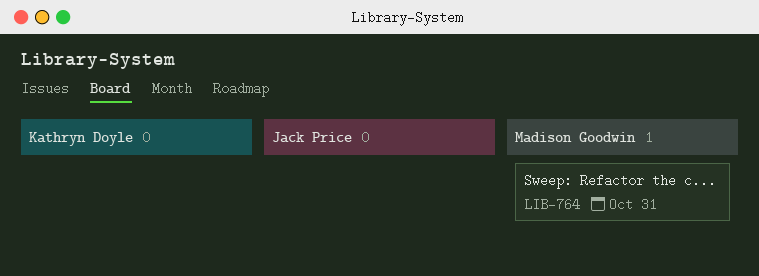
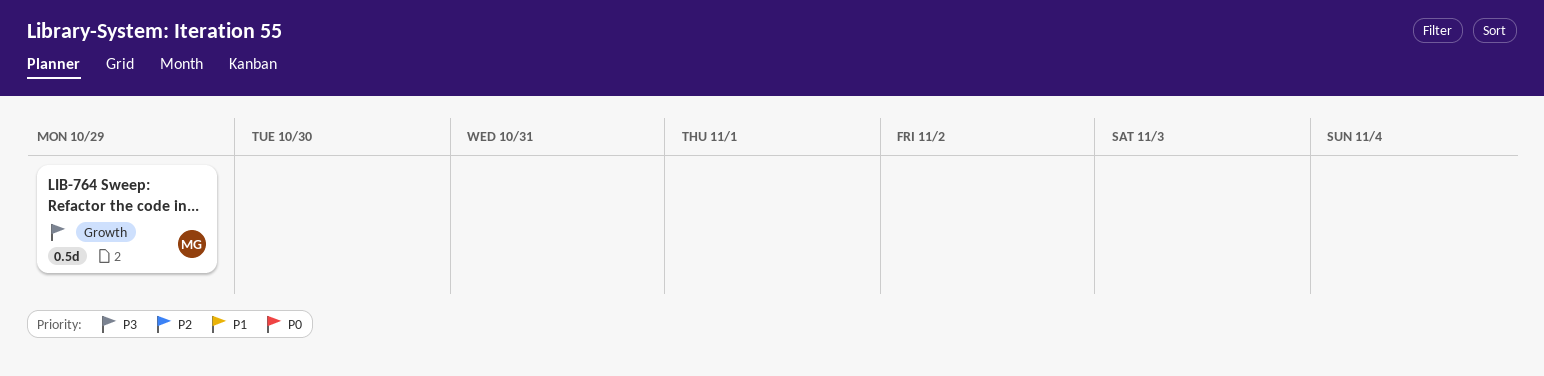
LIB-764, due: Oct 31 -> Oct 29

